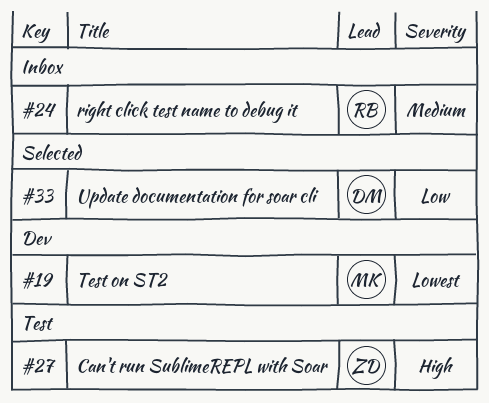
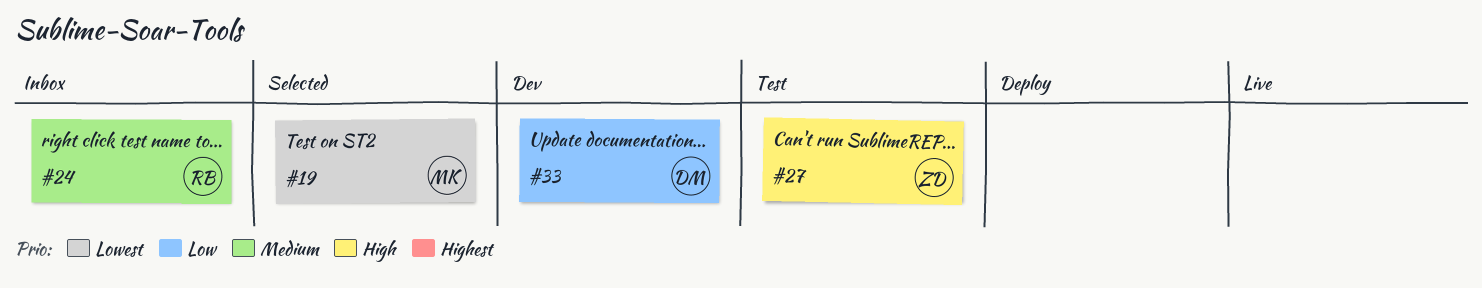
#19, status: Dev -> Selected
#33, status: Selected -> Dev

